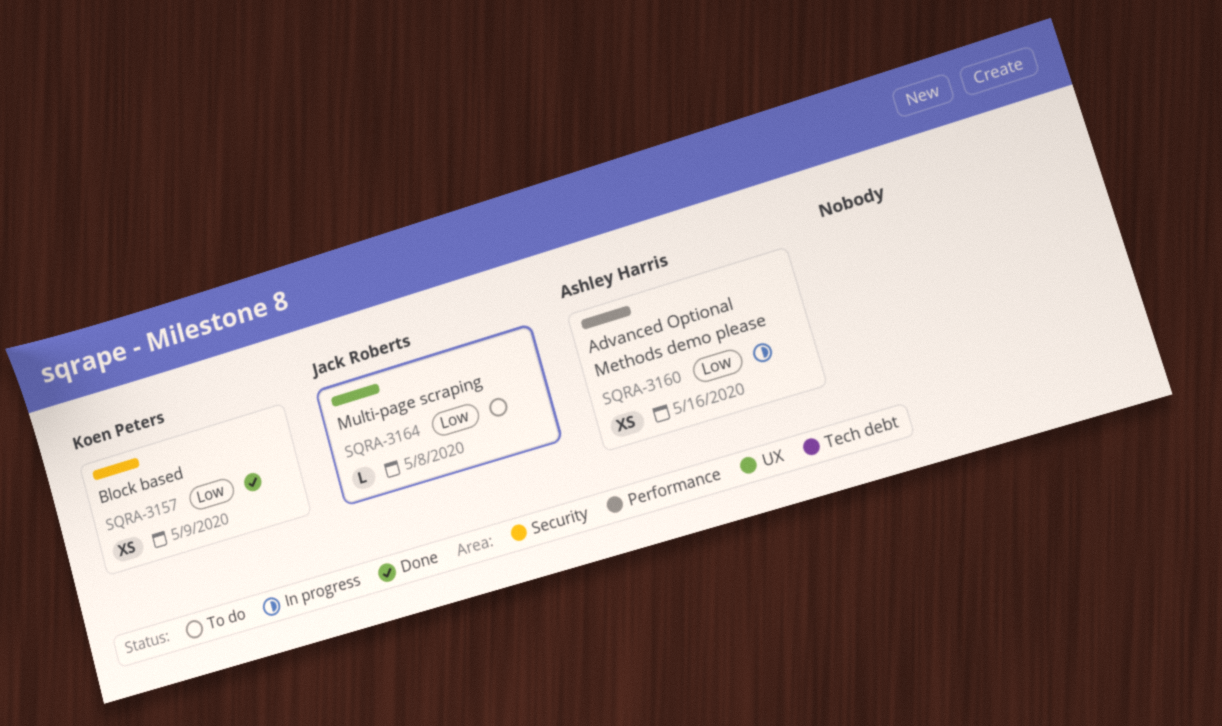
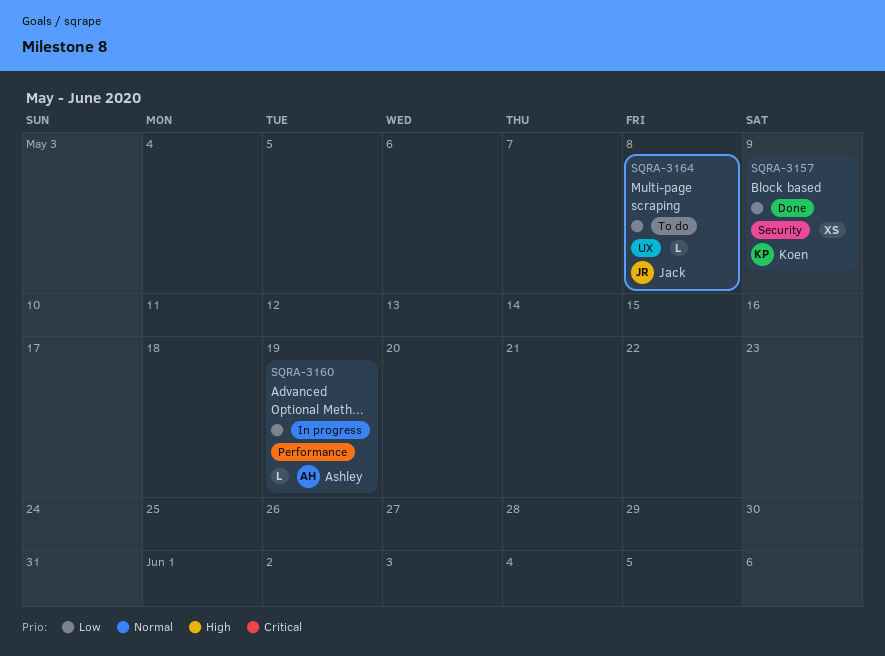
SQRA-3160, estimate: XS -> L
SQRA-3160, due: May 16 -> May 19

